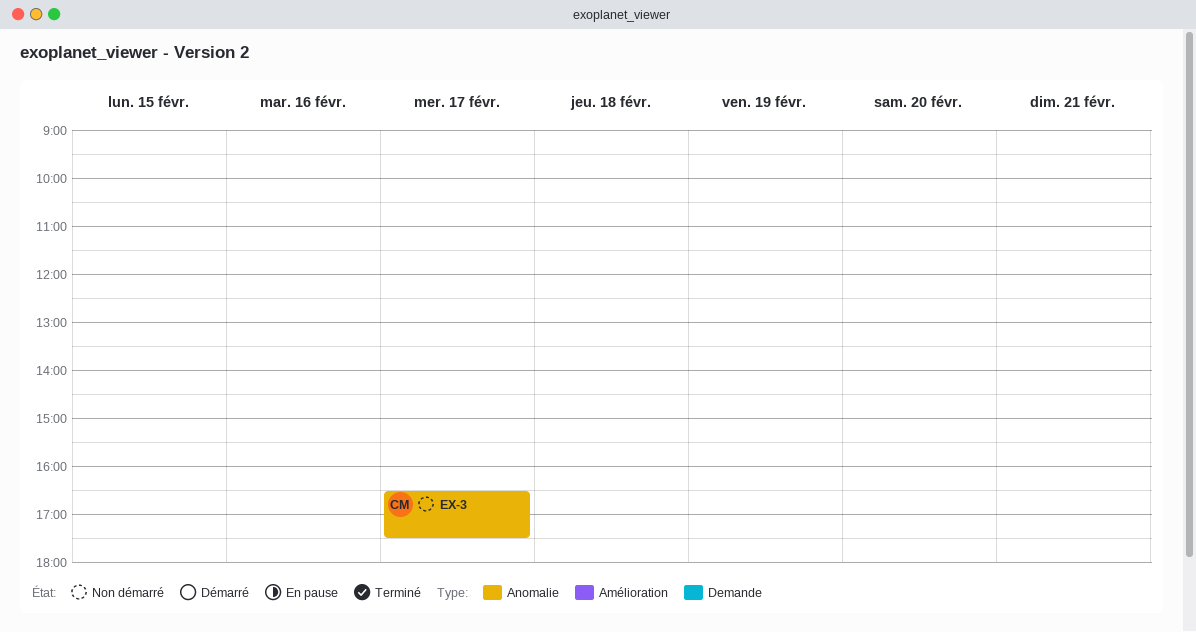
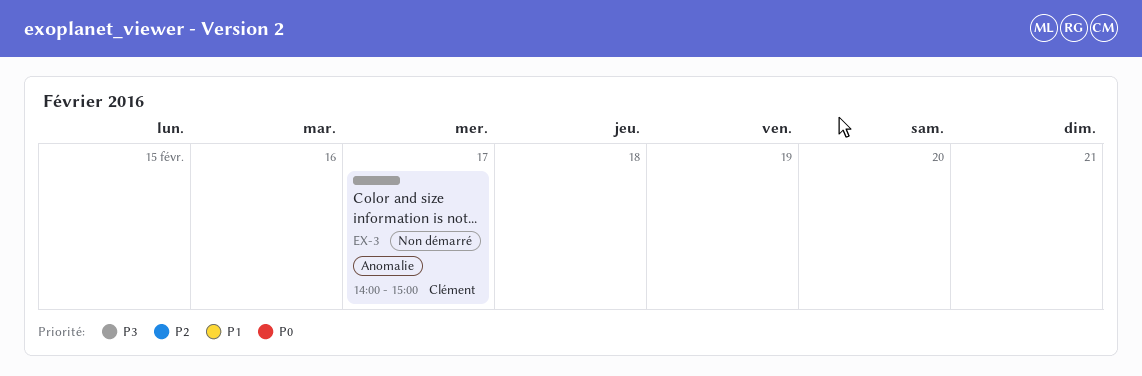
EX-3, begins: 16:30 -> 14:00
EX-3, ends: 17:30 -> 15:00

